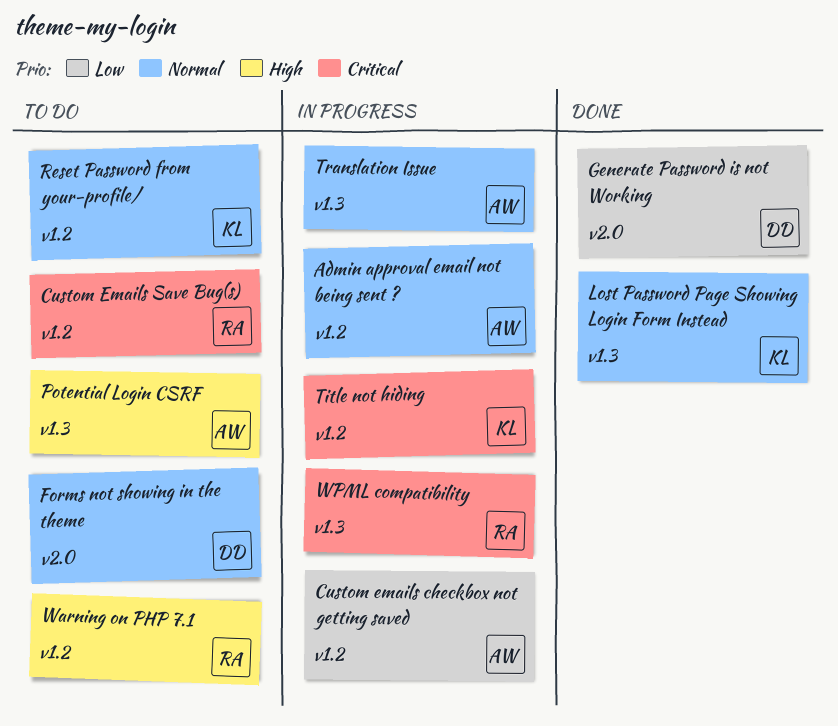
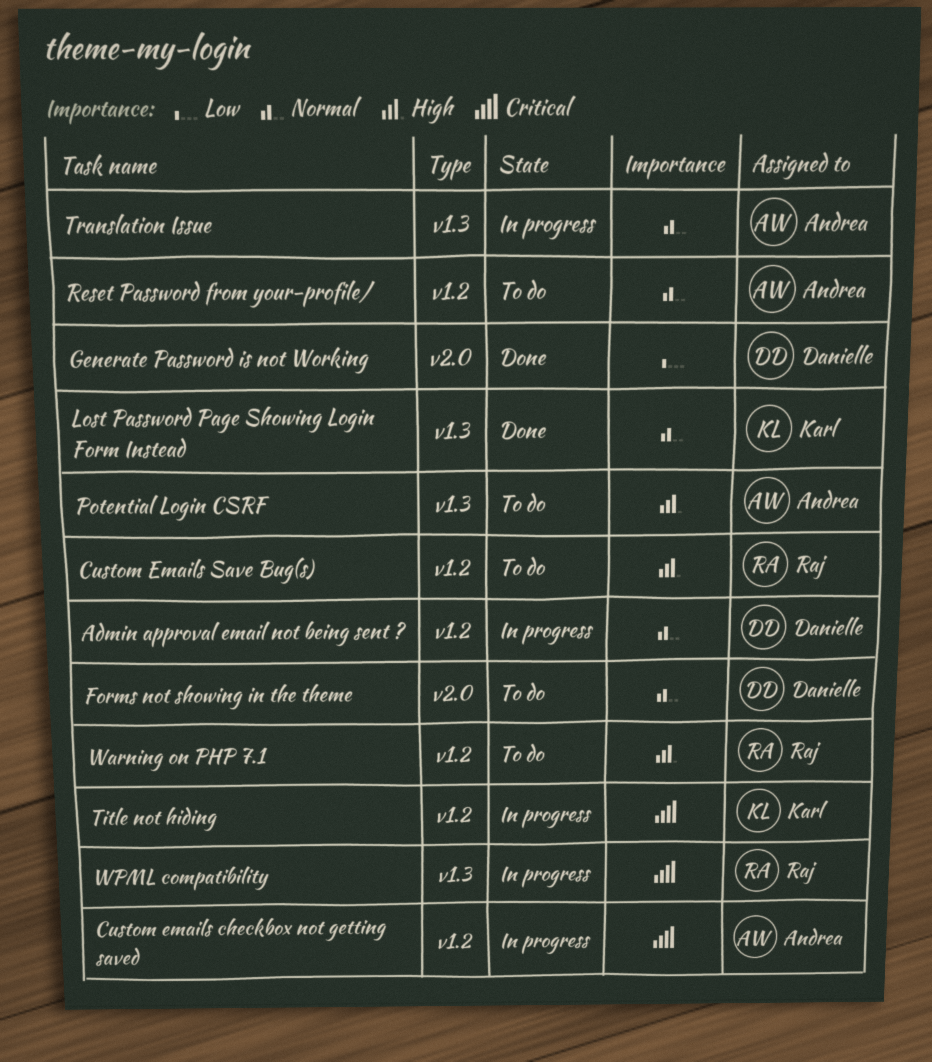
Admin approval email not being sent ?, owner: Andrea -> Danielle
Custom emails checkbox not getting saved, priority: Low -> Critical
Custom Emails Save Bug(s), priority: Critical -> High
Reset Password from your-profile/, owner: Karl -> Andrea

